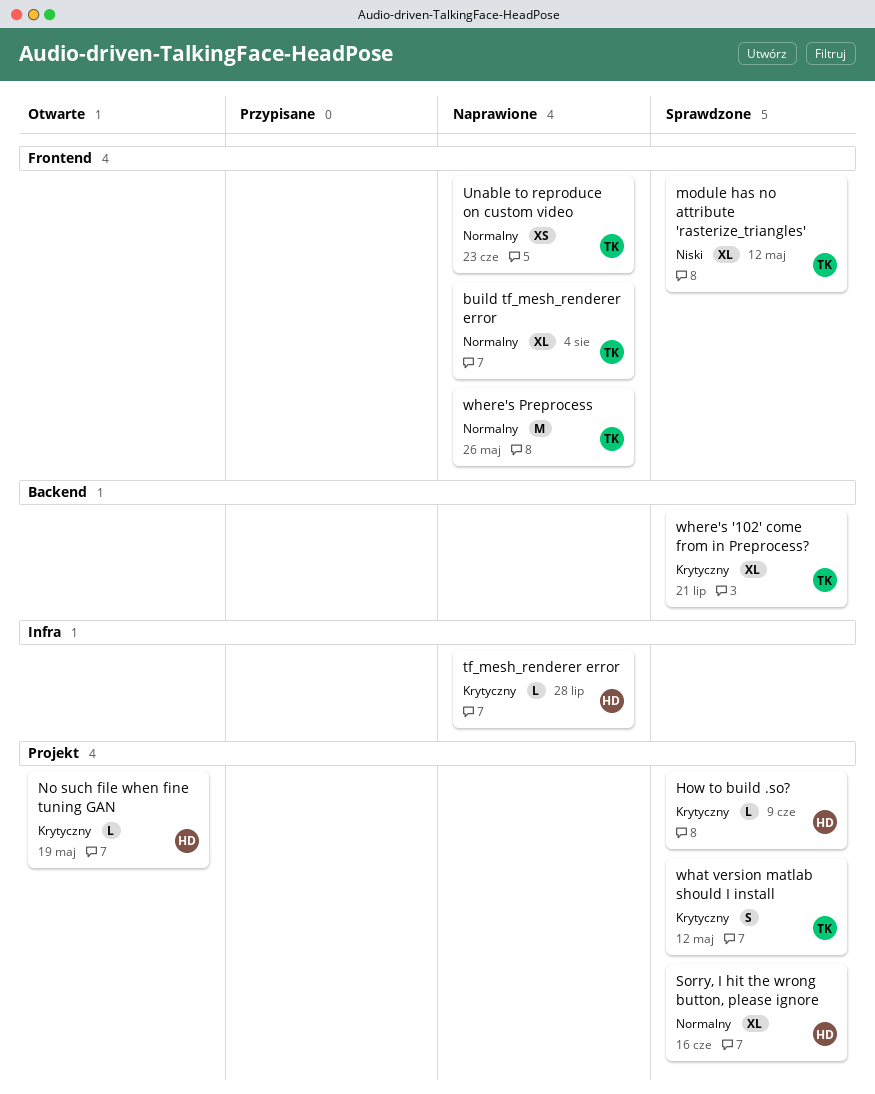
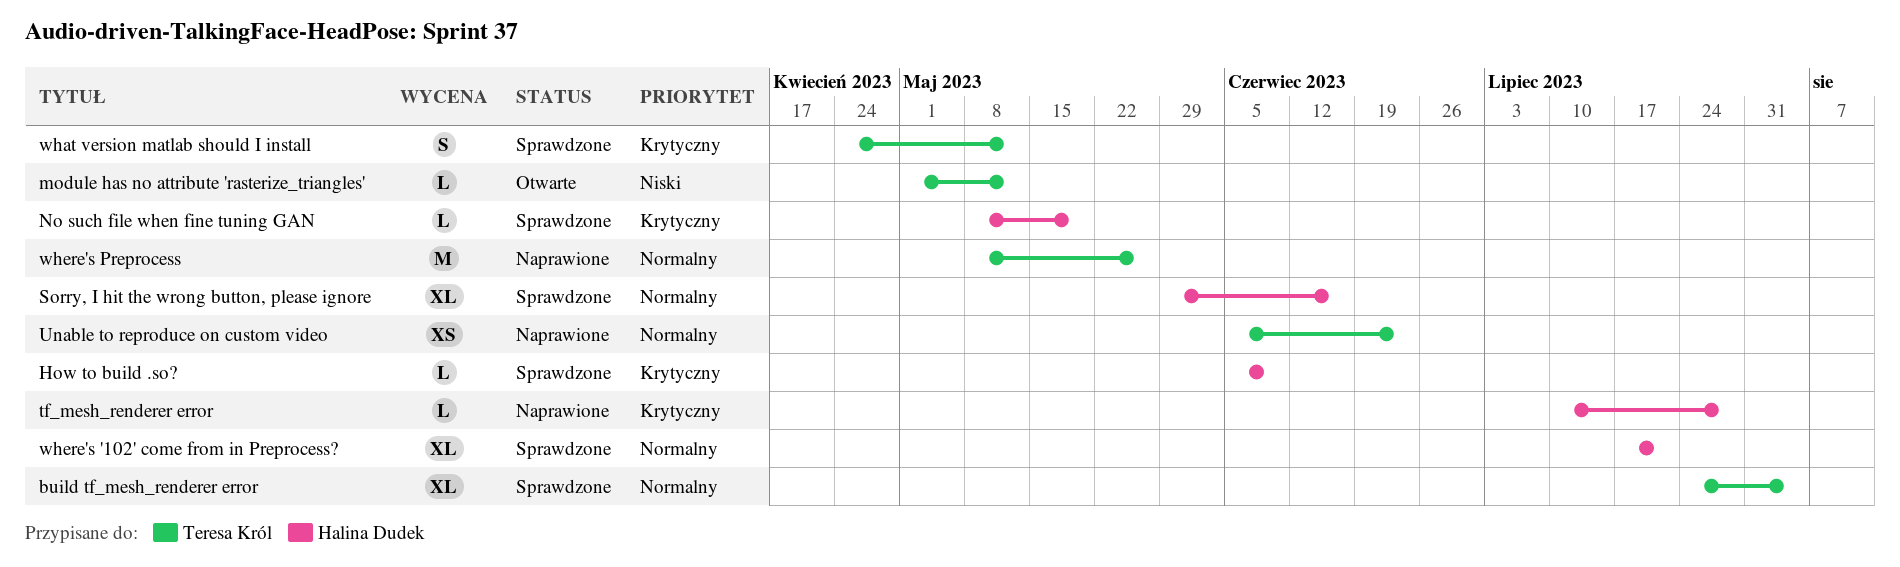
build tf_mesh_renderer error, status: Naprawione -> Sprawdzone
module has no attribute 'rasterize_triangles', status: Sprawdzone -> Otwarte
module has no attribute 'rasterize_triangles', estimate: XL -> L
No such file when fine tuning GAN, status: Otwarte -> Sprawdzone
where's '102' come from in Preprocess?, owner: Teresa Król -> Halina Dudek
where's '102' come from in Preprocess?, priority: Krytyczny -> Normalny

